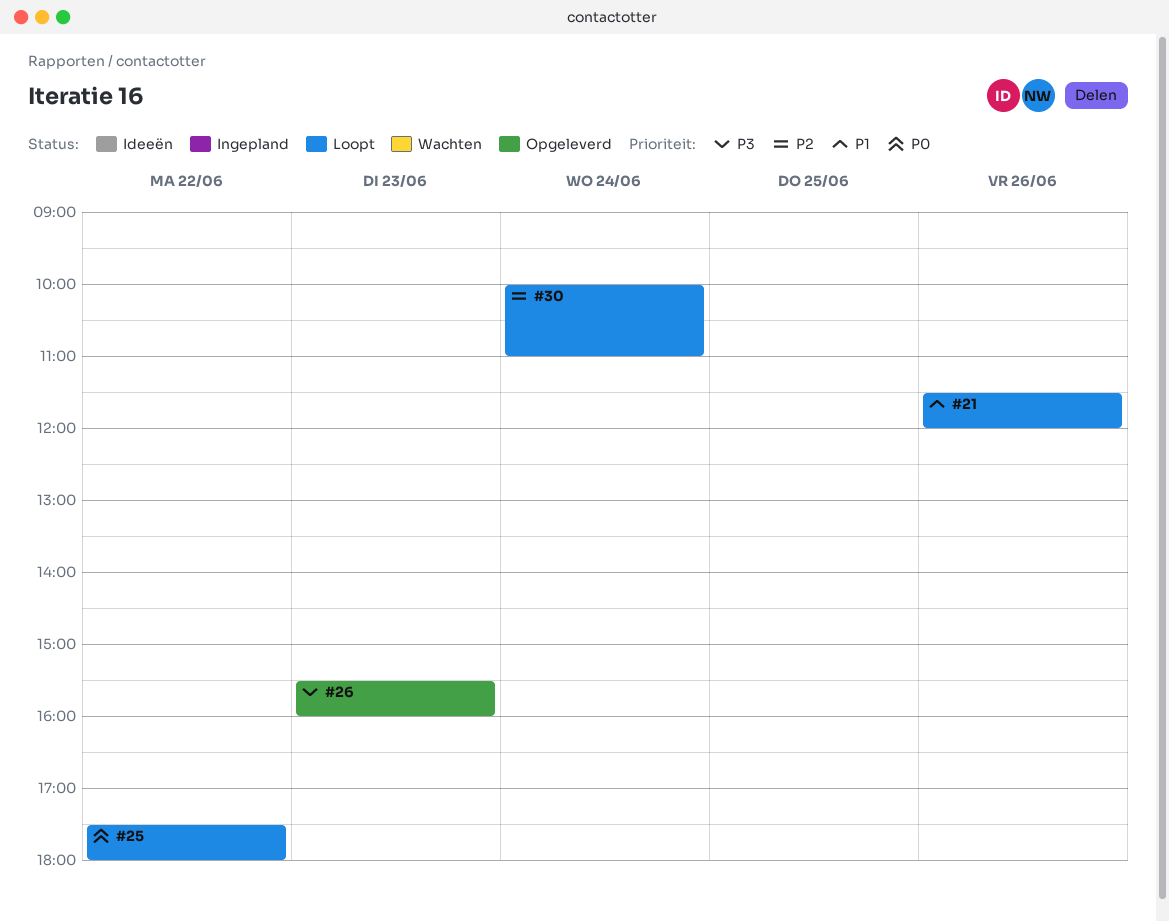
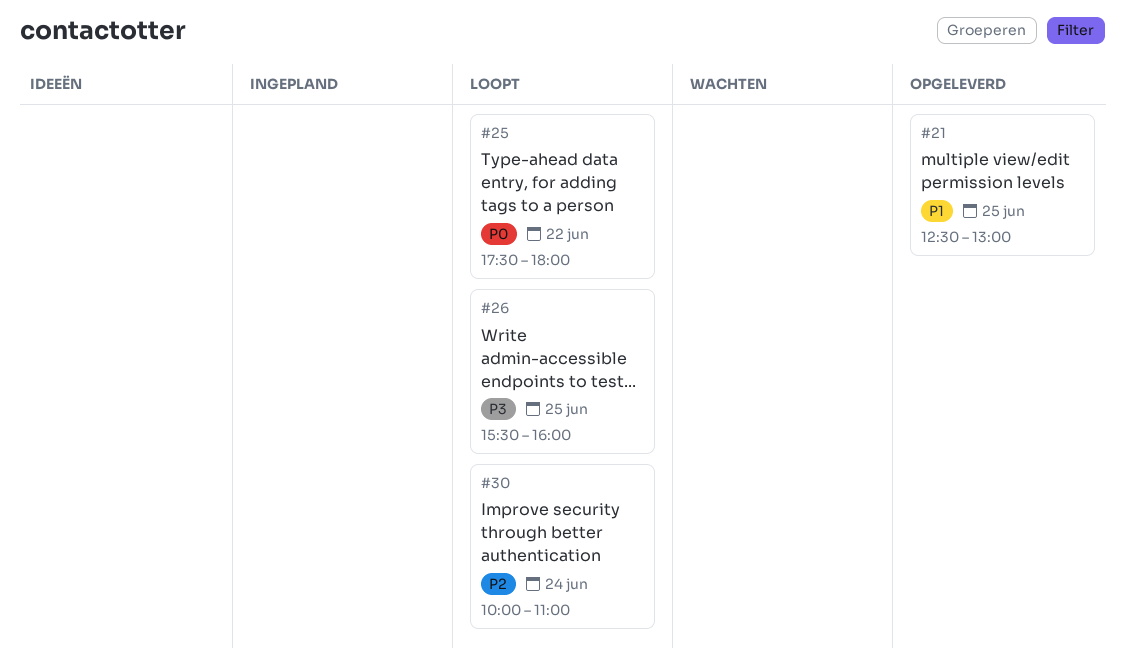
#21, status: Loopt -> Opgeleverd
#21, day: Jun 26 -> Jun 25
#21, begins: 11:30 -> 12:30
#21, ends: 12:00 -> 13:00
#26, status: Opgeleverd -> Loopt
#26, day: Jun 23 -> Jun 25

